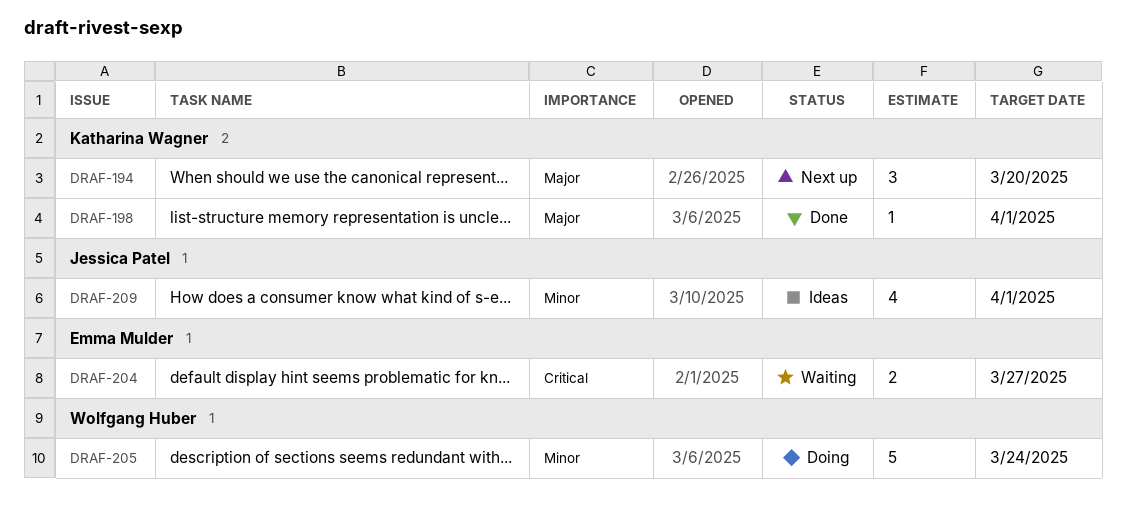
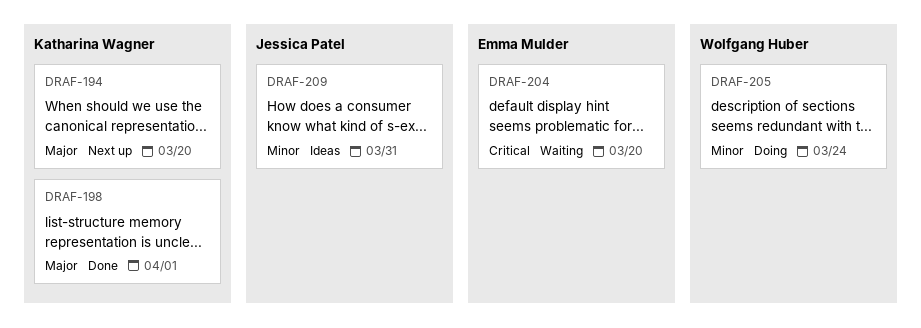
DRAF-204, due: Mar 27 -> Mar 20
DRAF-209, due: Apr 1 -> Mar 31

